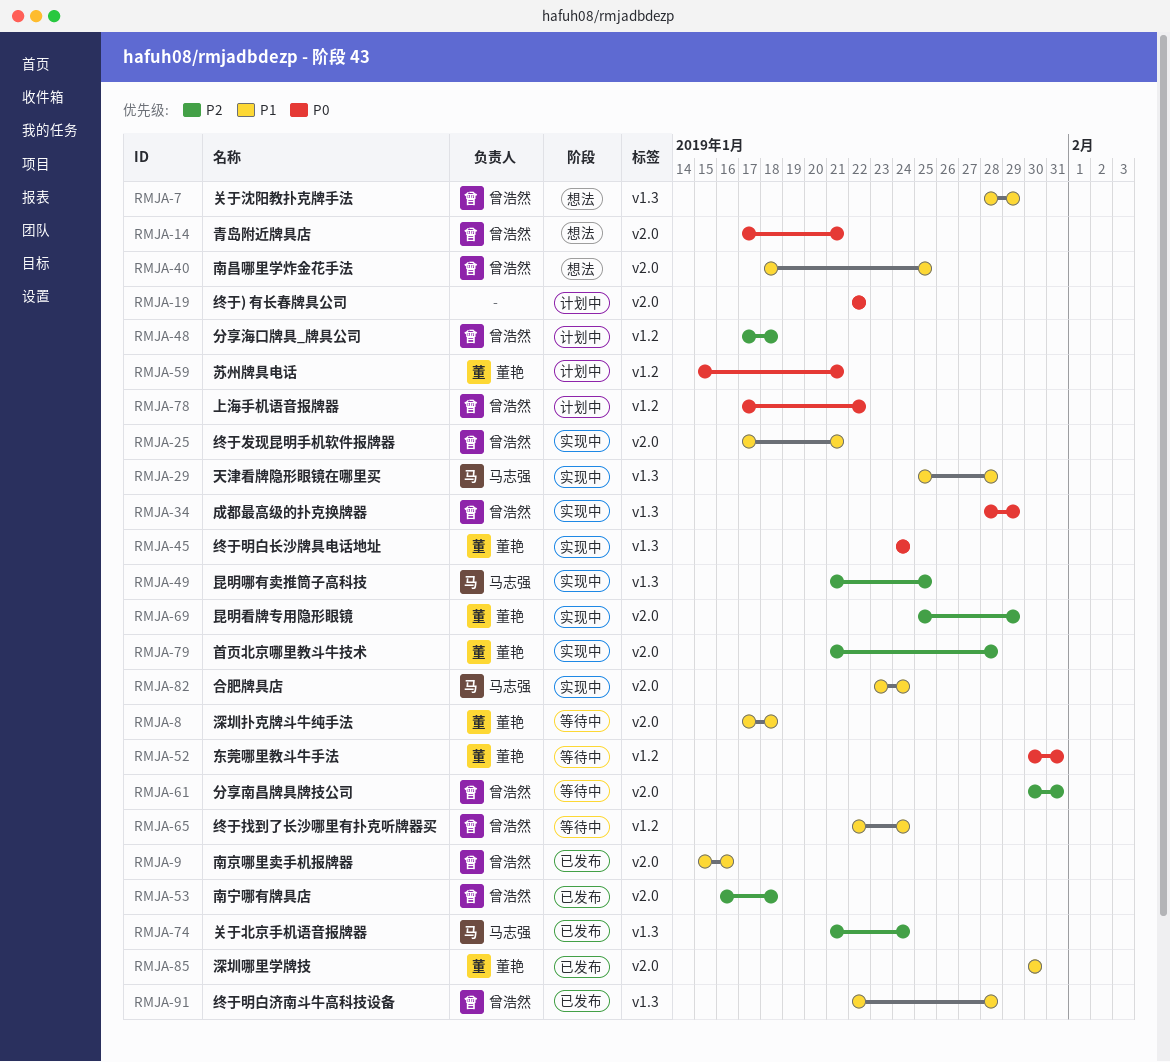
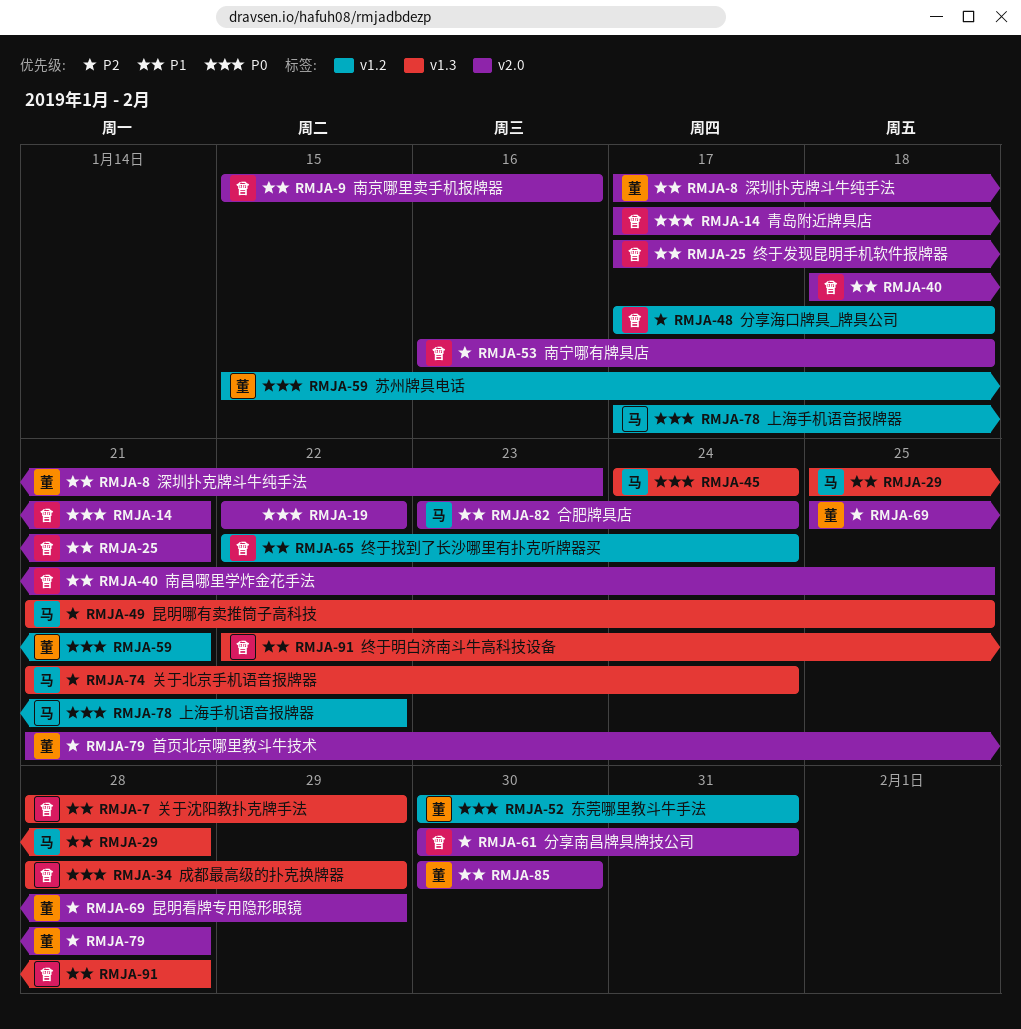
RMJA-8, due: Jan 18 -> Jan 23
RMJA-45, owner: 董艳 -> 马志强
RMJA-78, owner: 曾浩然 -> 马志强

